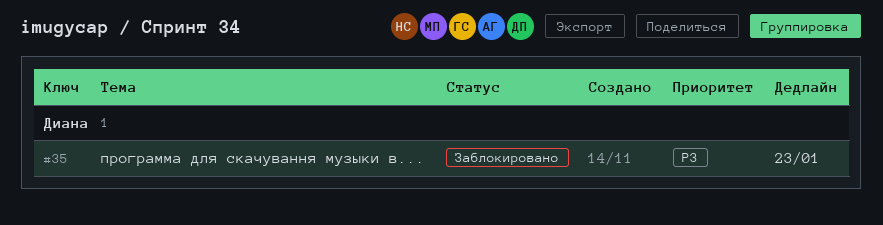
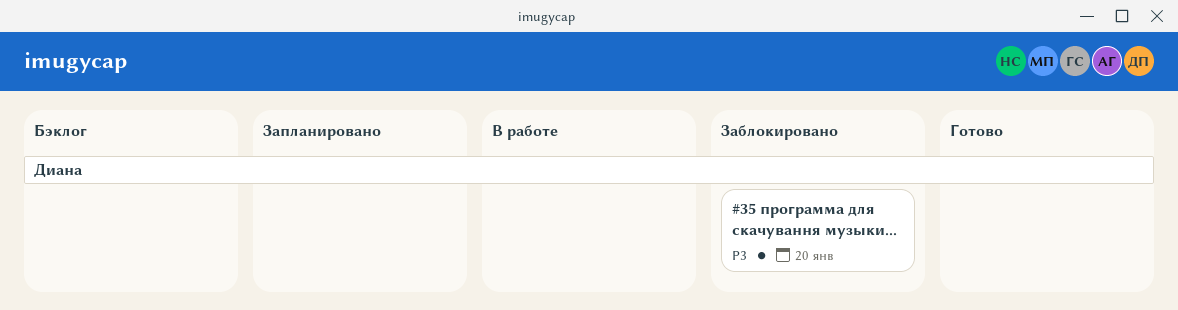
#35, due: Jan 23 -> Jan 20

